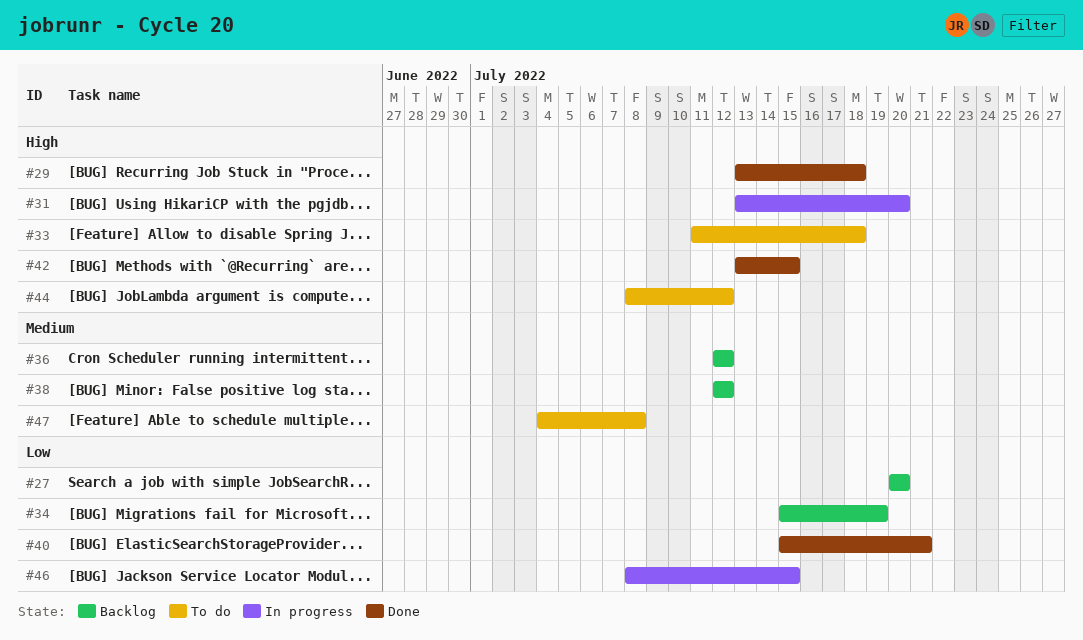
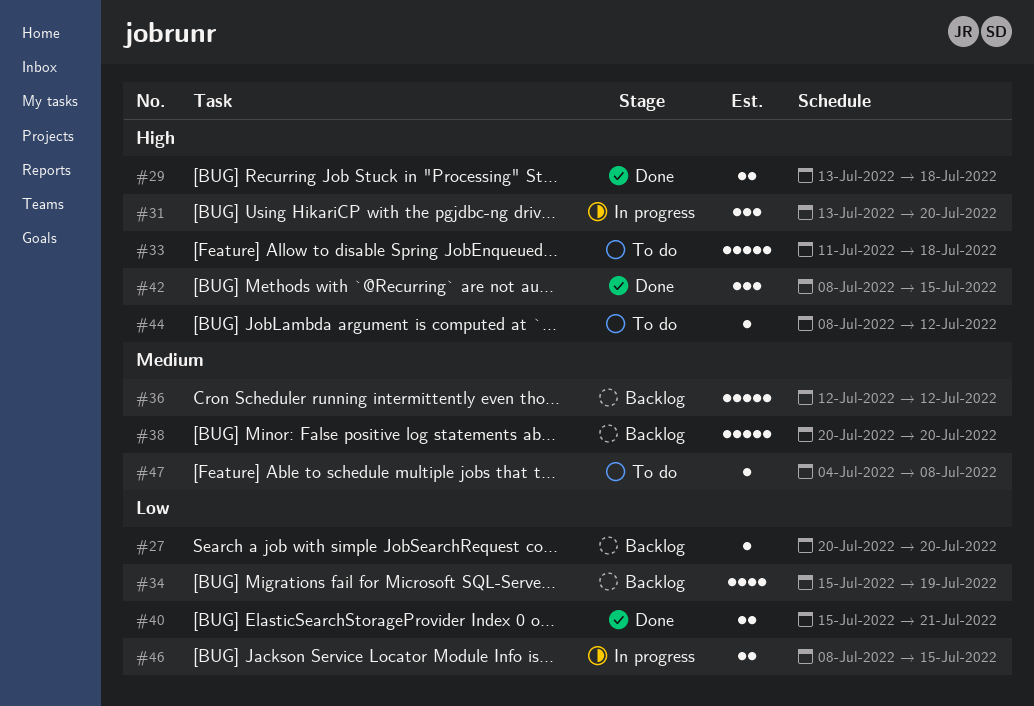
#38, start: Jul 12 -> Jul 20
#38, due: Jul 12 -> Jul 20
#42, start: Jul 13 -> Jul 8

